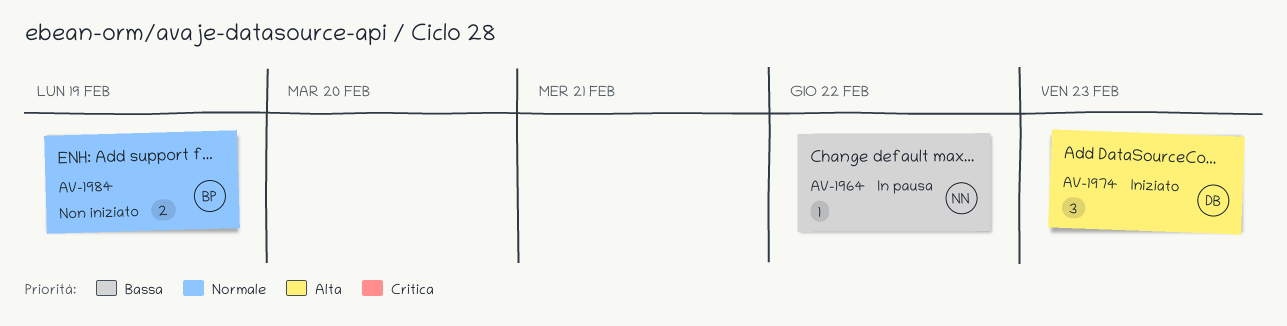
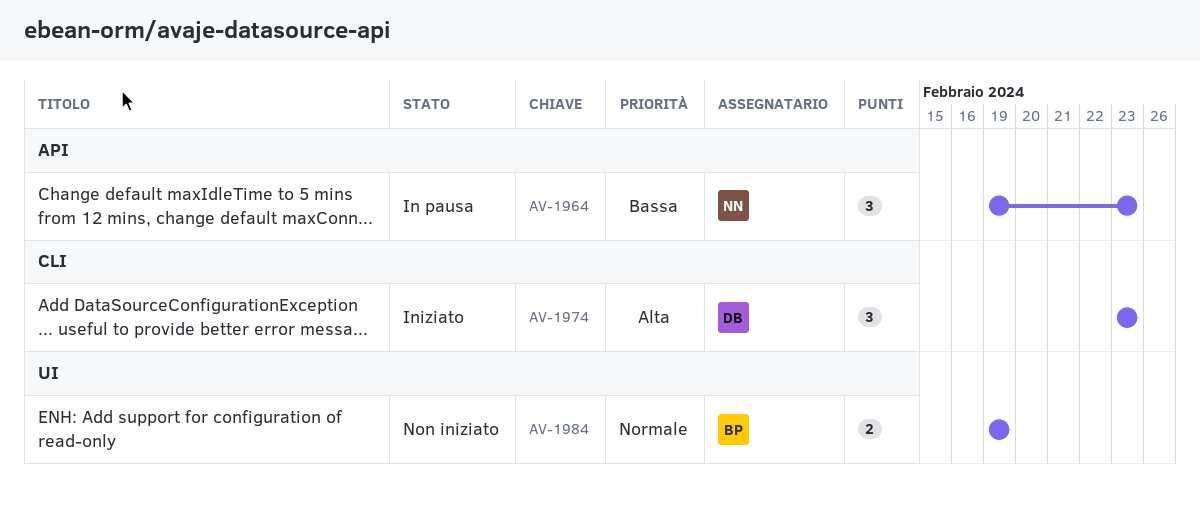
AV-1964, estimate: 1 -> 3
AV-1964, due: Feb 22 -> Feb 23

